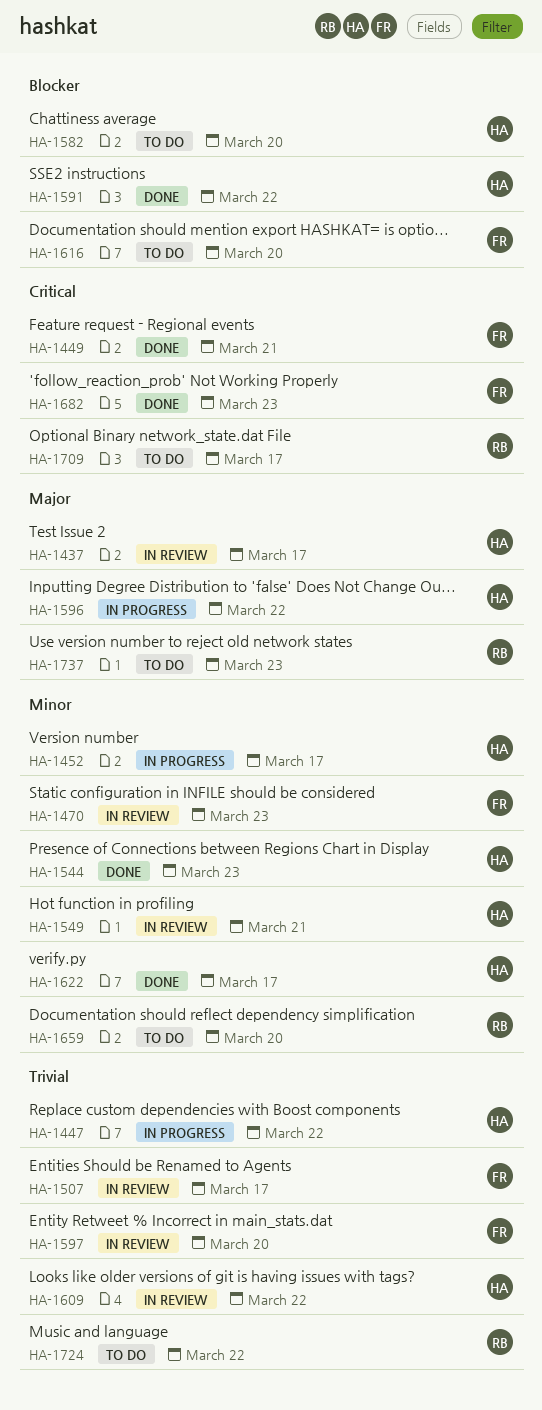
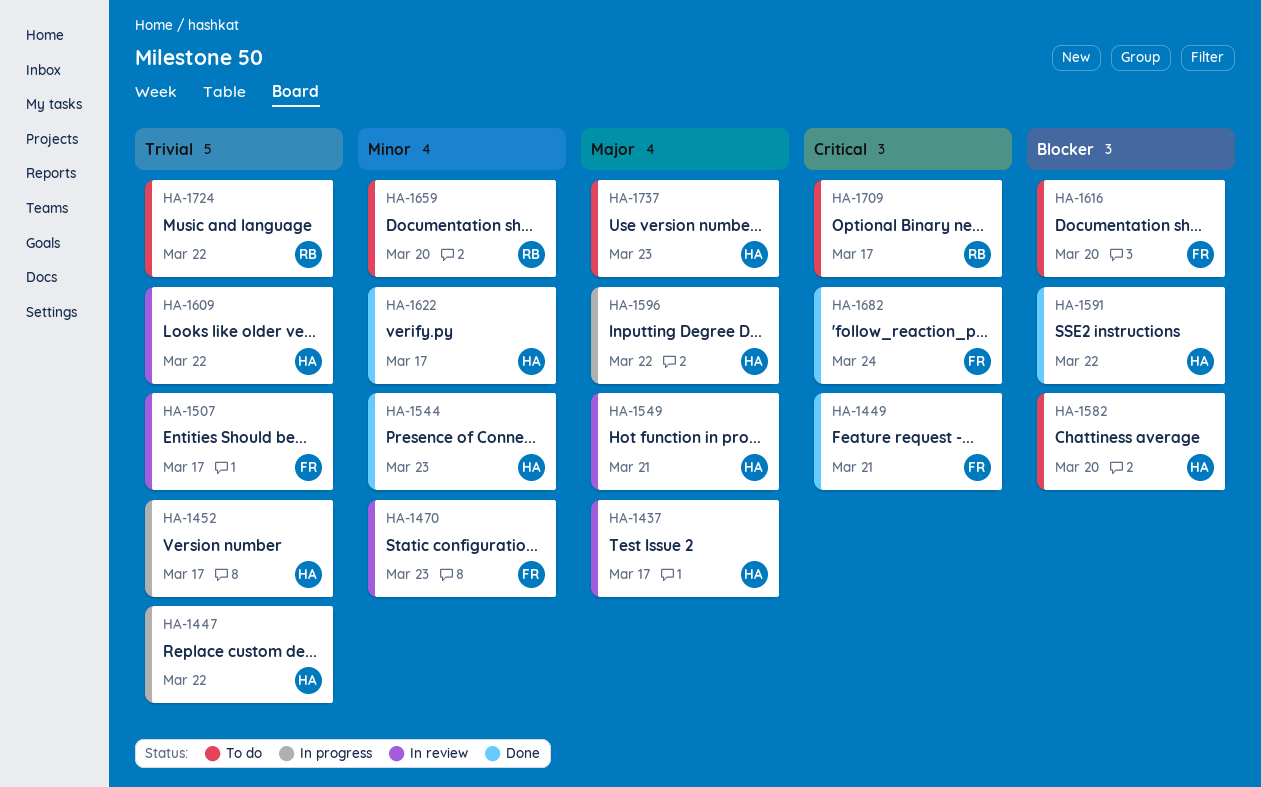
HA-1452, priority: Minor -> Trivial
HA-1549, priority: Minor -> Major
HA-1597: present -> none
HA-1682, due: Mar 23 -> Mar 24
HA-1737, owner: RB -> HA

